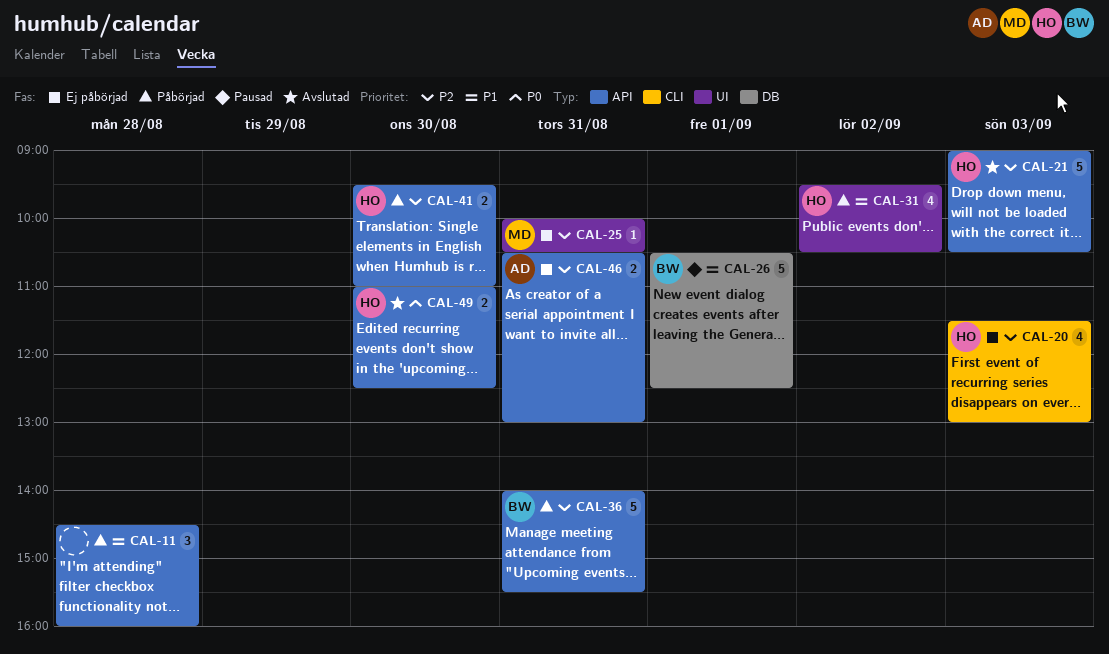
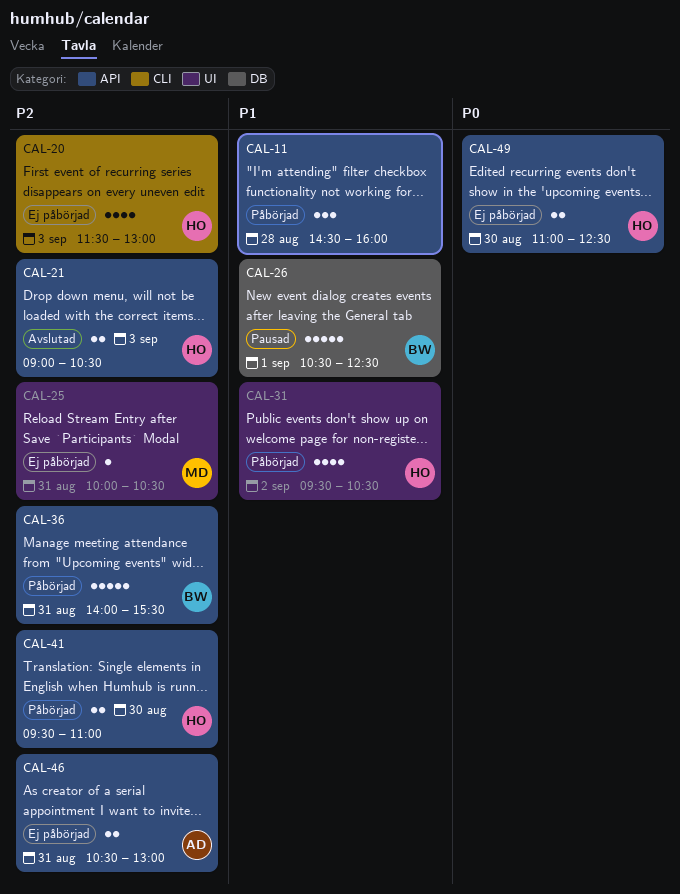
CAL-21, estimate: 5 -> 2
CAL-49, status: Avslutad -> Ej påbörjad

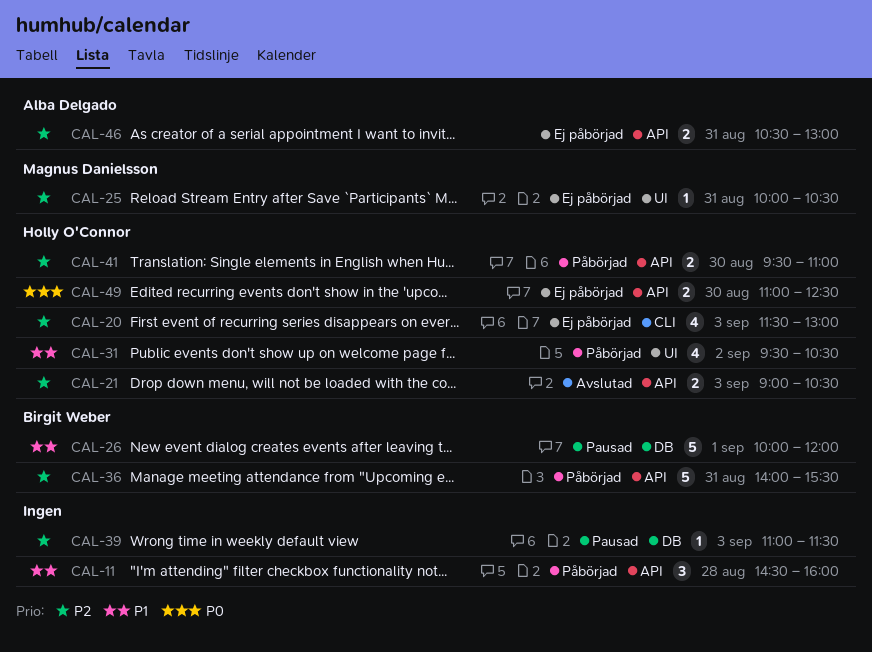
CAL-26, begins: 10:30 -> 10:00
CAL-26, ends: 12:30 -> 12:00
CAL-39: none -> present

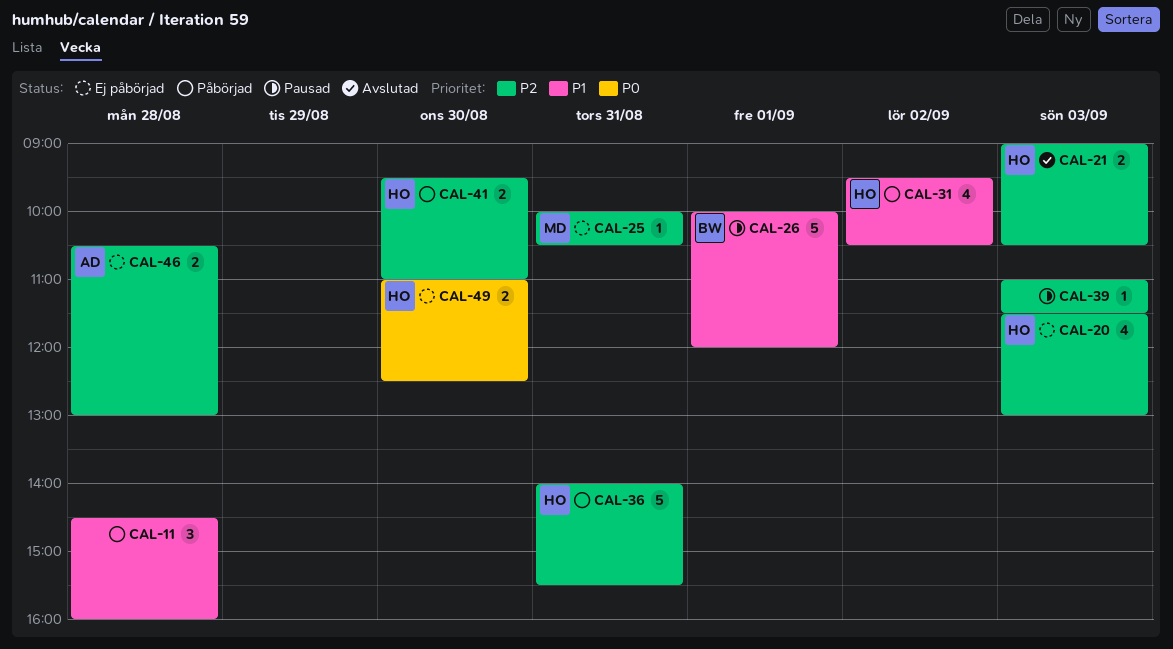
CAL-36, owner: Birgit Weber -> Holly O'Connor
CAL-46, day: Aug 31 -> Aug 28

